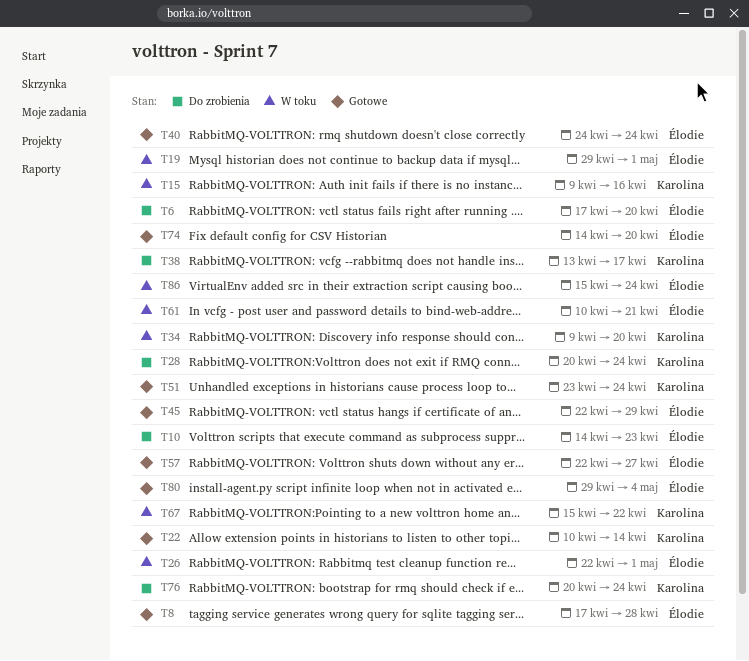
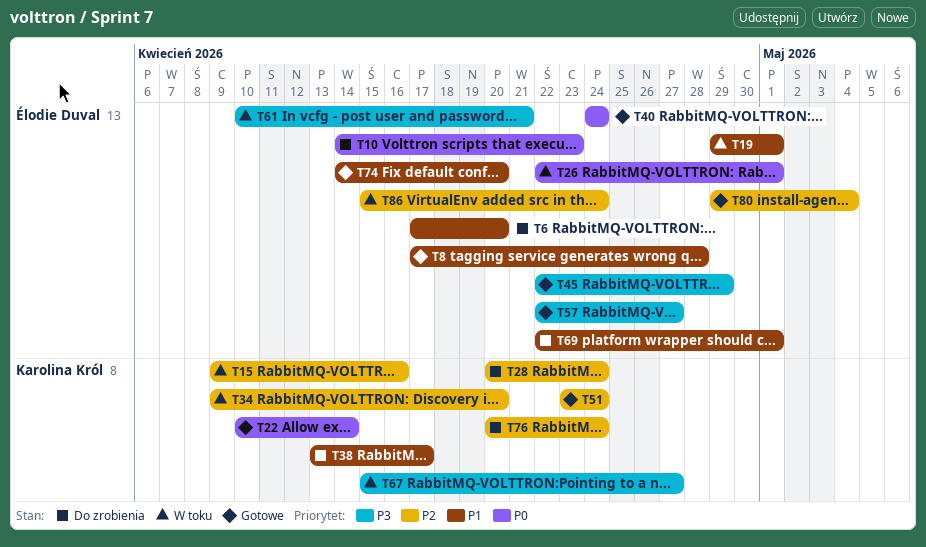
T67, due: Apr 22 -> Apr 27
T69: none -> present

